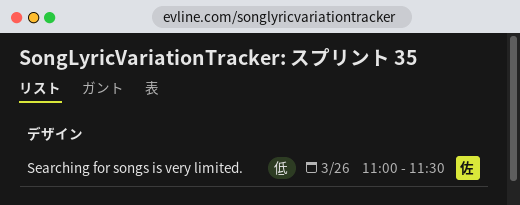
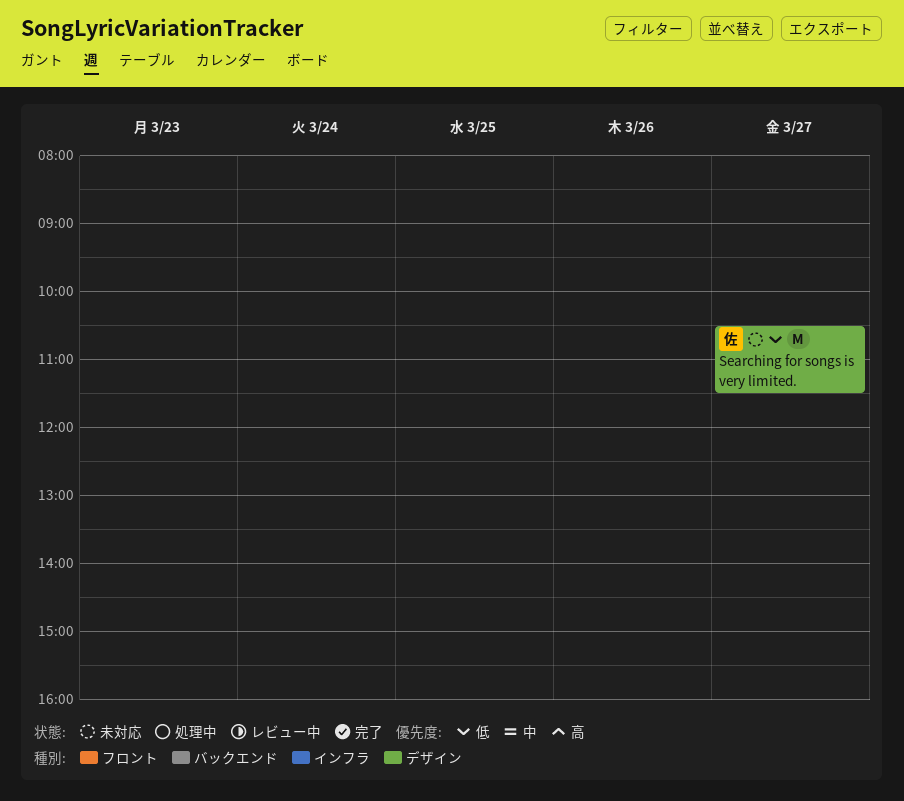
Searching for songs is very limited., day: Mar 26 -> Mar 27
Searching for songs is very limited., begins: 11:00 -> 10:30

